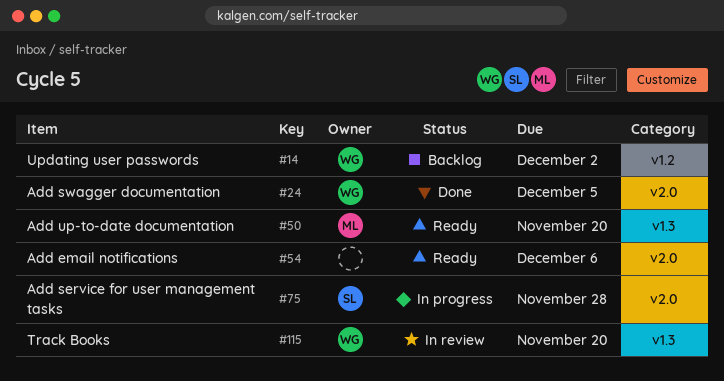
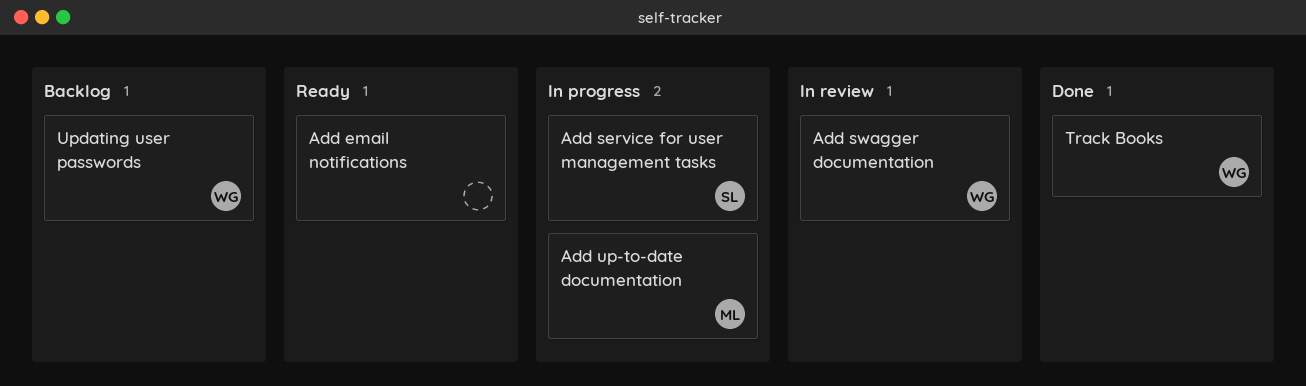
Add swagger documentation, status: Done -> In review
Add up-to-date documentation, status: Ready -> In progress
Track Books, status: In review -> Done

